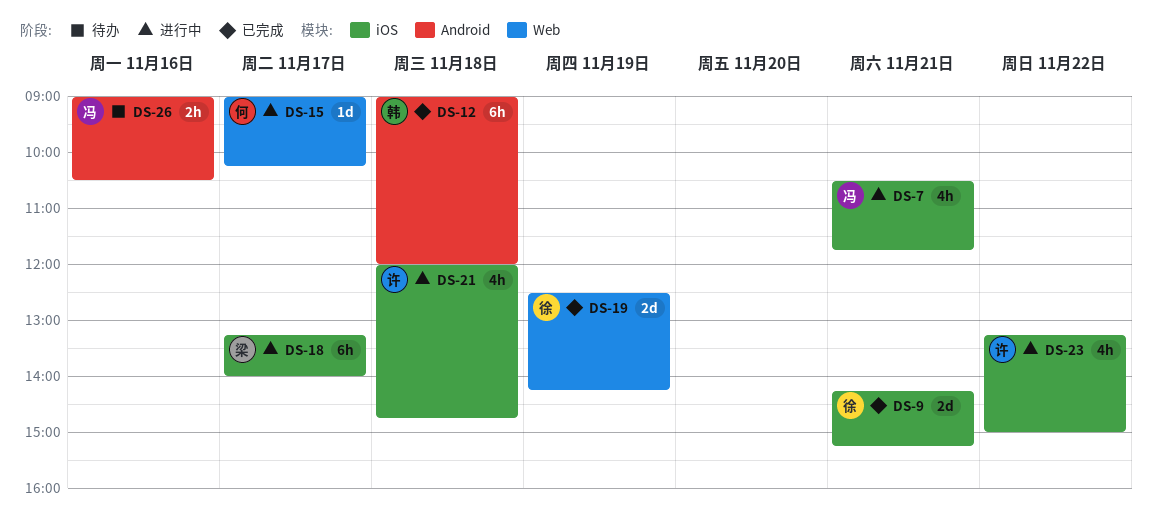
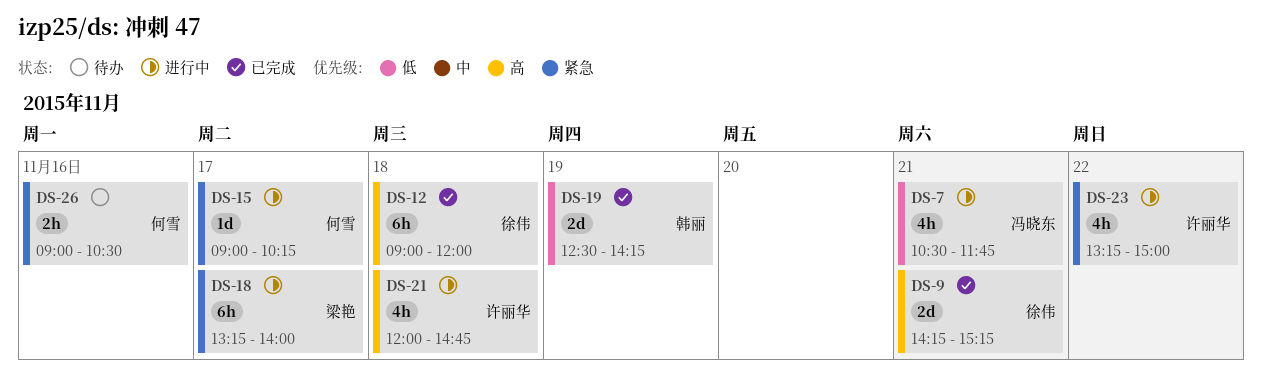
DS-12, owner: 韩丽 -> 徐伟
DS-19, owner: 徐伟 -> 韩丽
DS-26, owner: 冯晓东 -> 何雪

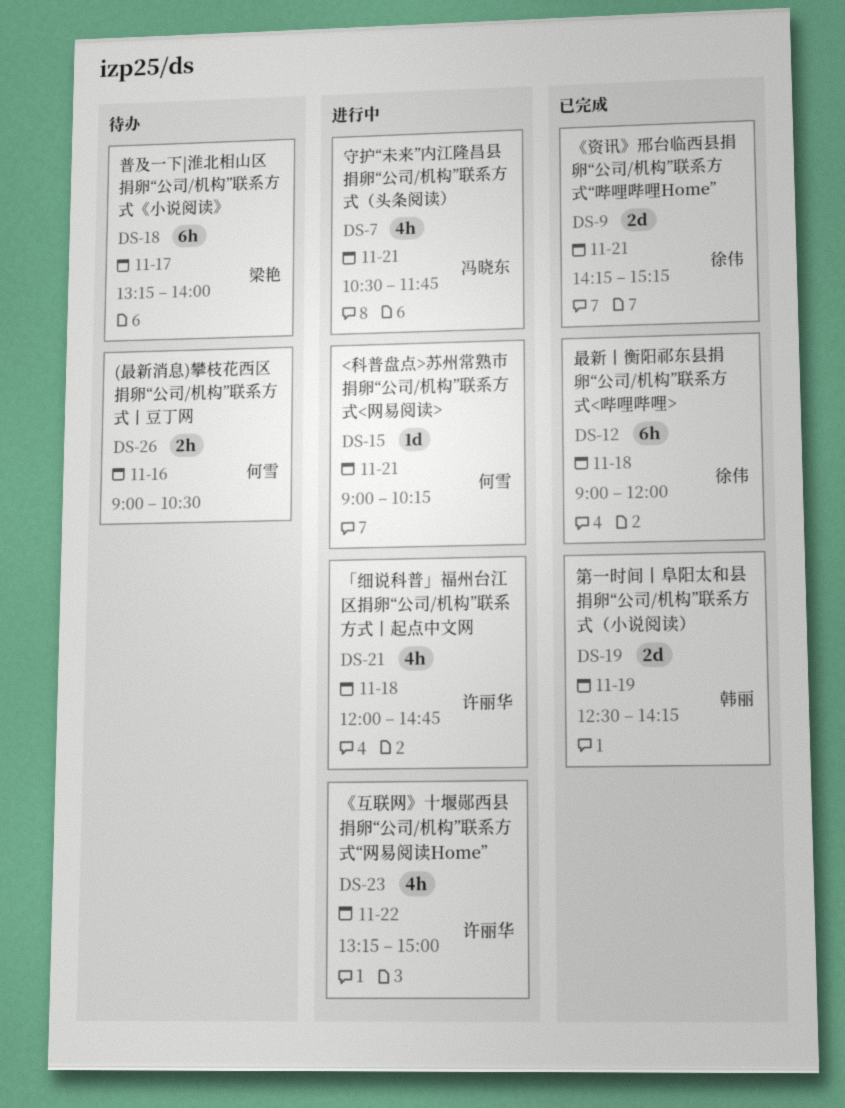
DS-15, day: Nov 17 -> Nov 21
DS-18, status: 进行中 -> 待办

